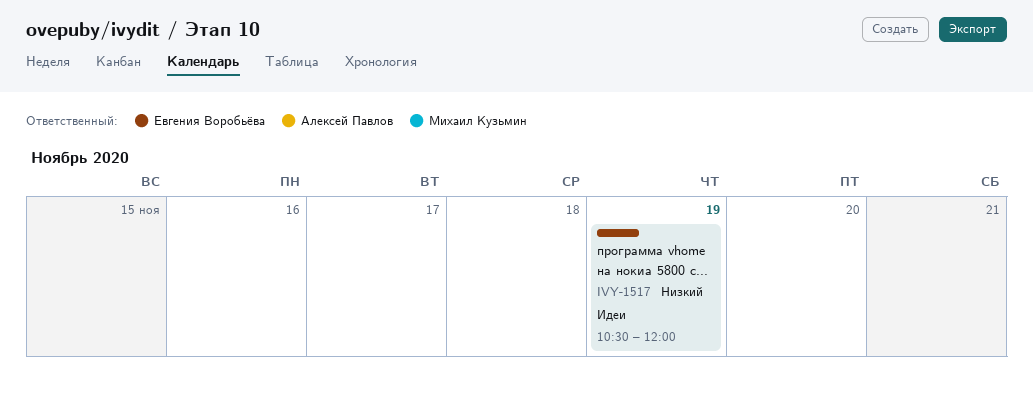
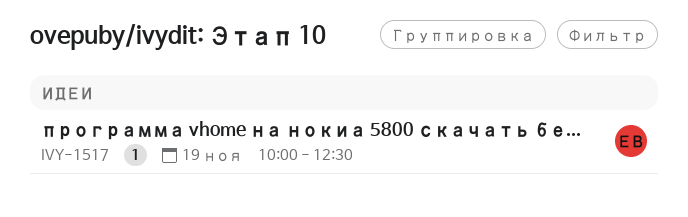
IVY-1517, begins: 10:30 -> 10:00
IVY-1517, ends: 12:00 -> 12:30

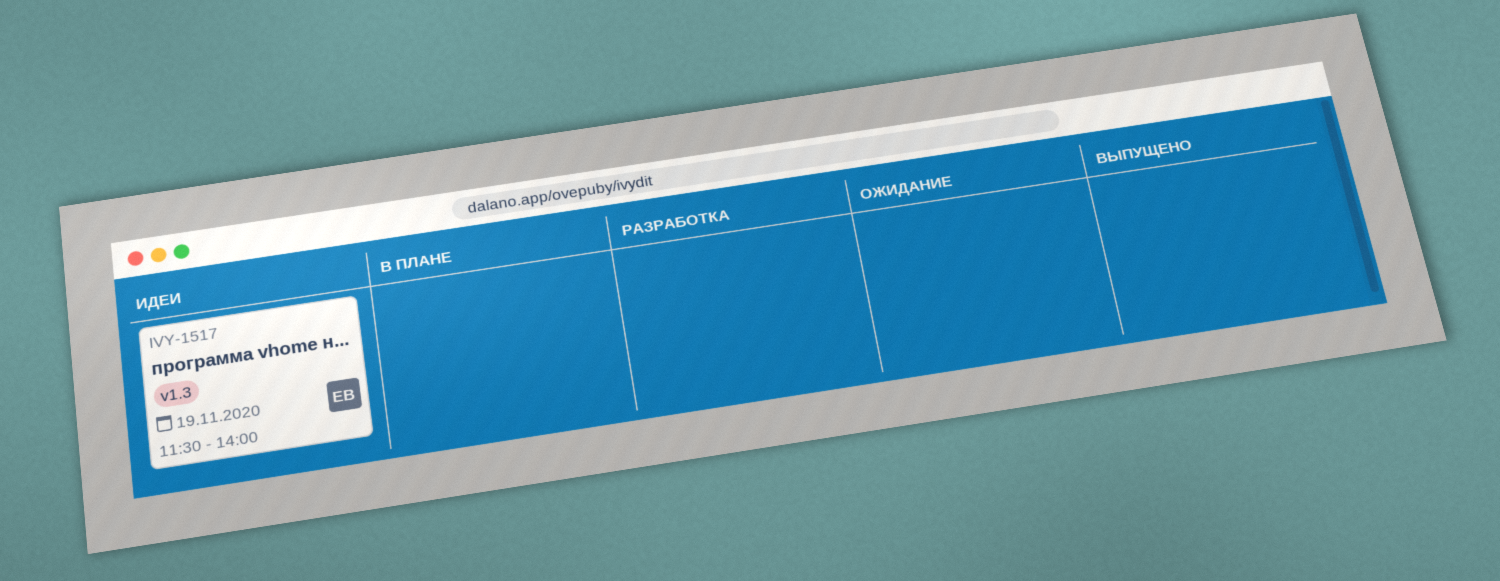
IVY-1517, begins: 10:00 -> 11:30
IVY-1517, ends: 12:30 -> 14:00

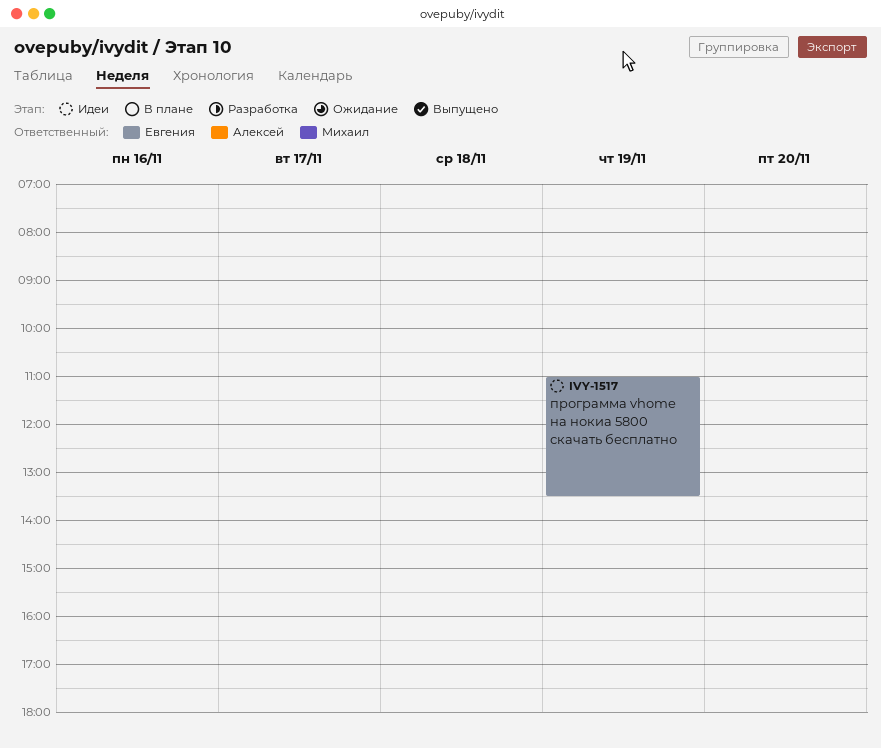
IVY-1517, begins: 11:30 -> 11:00
IVY-1517, ends: 14:00 -> 13:30

